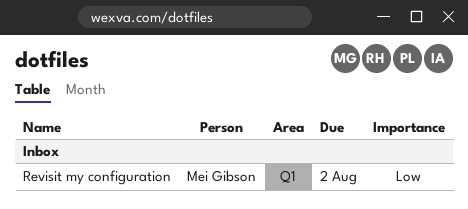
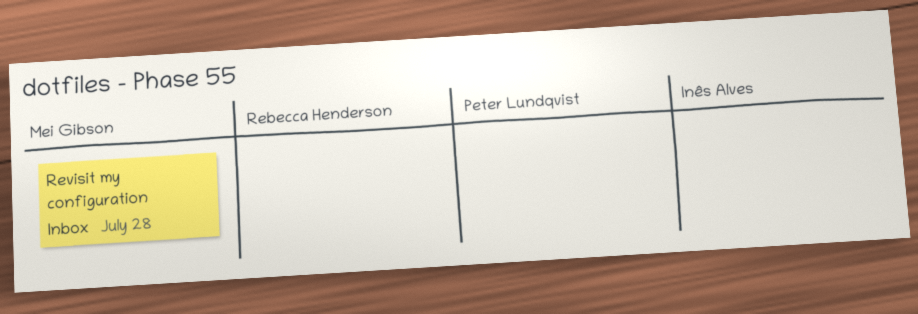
Revisit my configuration, due: Aug 2 -> Jul 28

